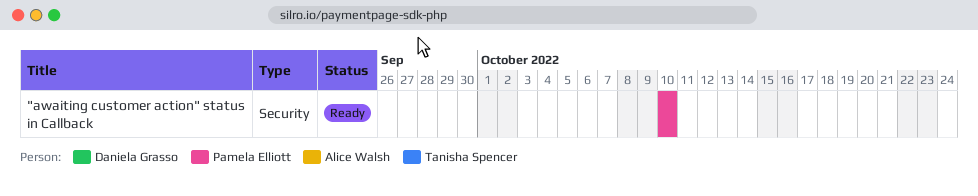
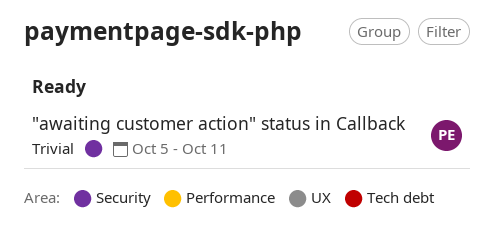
"awaiting customer action" status in Callback, start: Oct 10 -> Oct 5
"awaiting customer action" status in Callback, due: Oct 10 -> Oct 11

